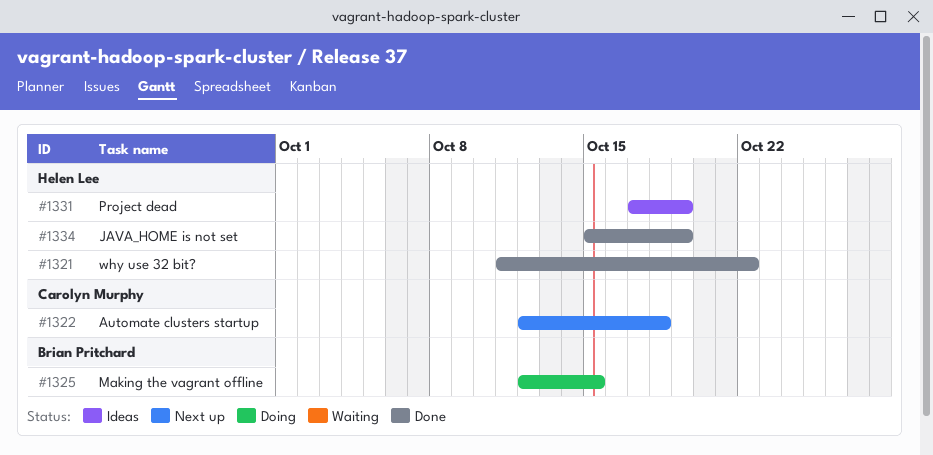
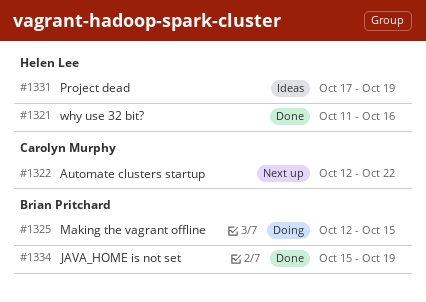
#1321, due: Oct 22 -> Oct 16
#1322, due: Oct 18 -> Oct 22
#1334, owner: Helen Lee -> Brian Pritchard

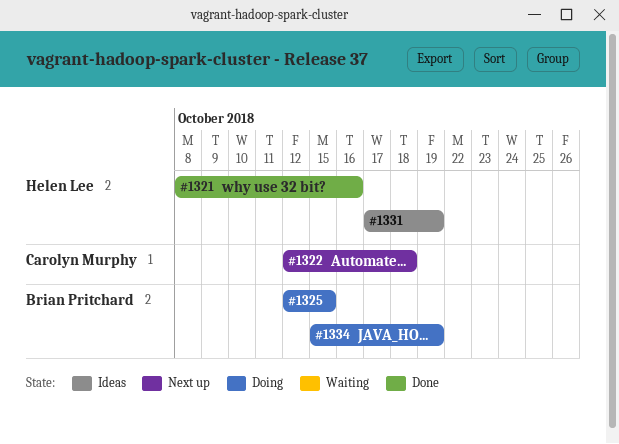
#1321, start: Oct 11 -> Oct 8
#1322, due: Oct 22 -> Oct 18
#1334, status: Done -> Doing

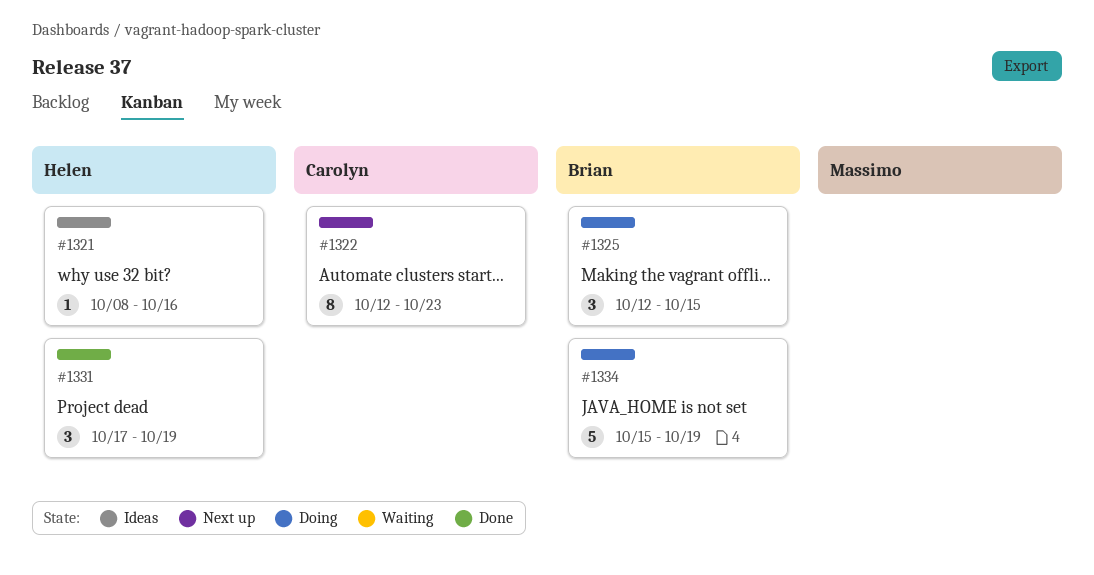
#1321, status: Done -> Ideas
#1322, due: Oct 18 -> Oct 23
#1331, status: Ideas -> Done

